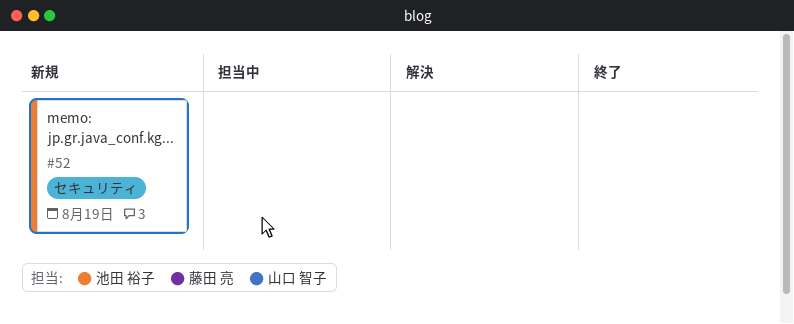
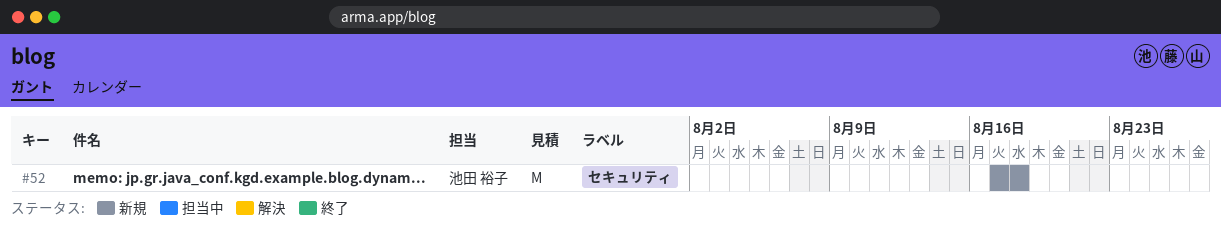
#52, due: Aug 19 -> Aug 18

